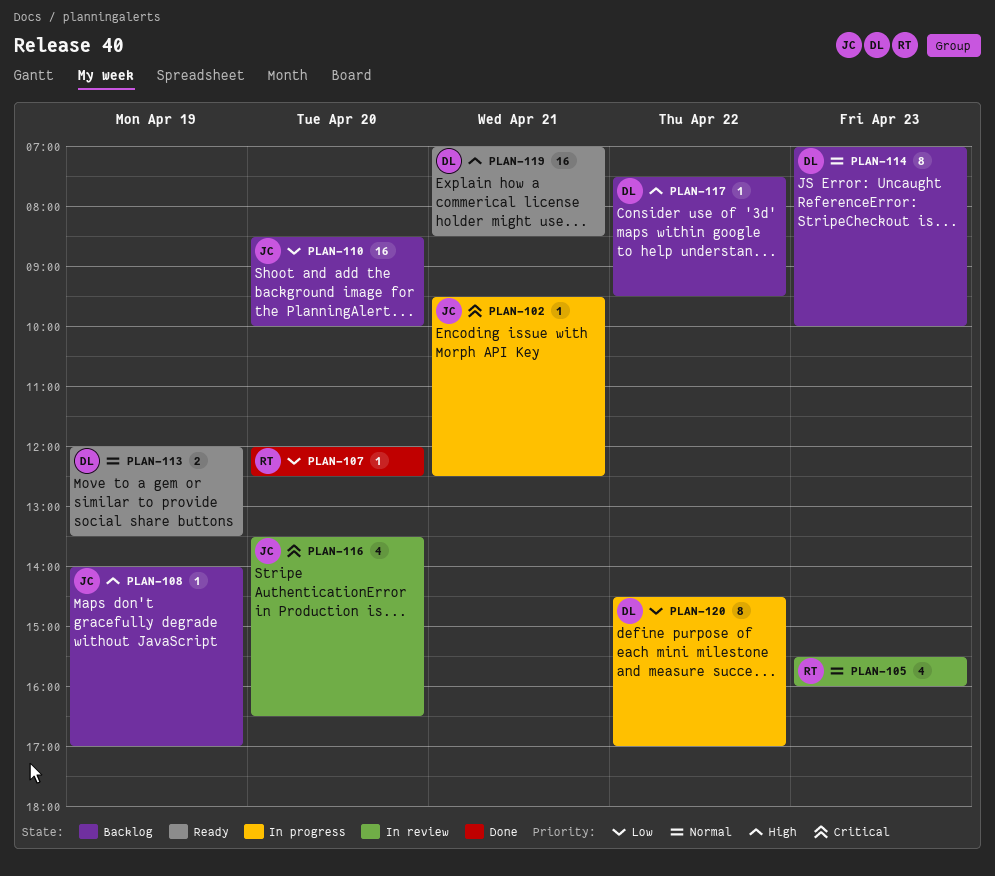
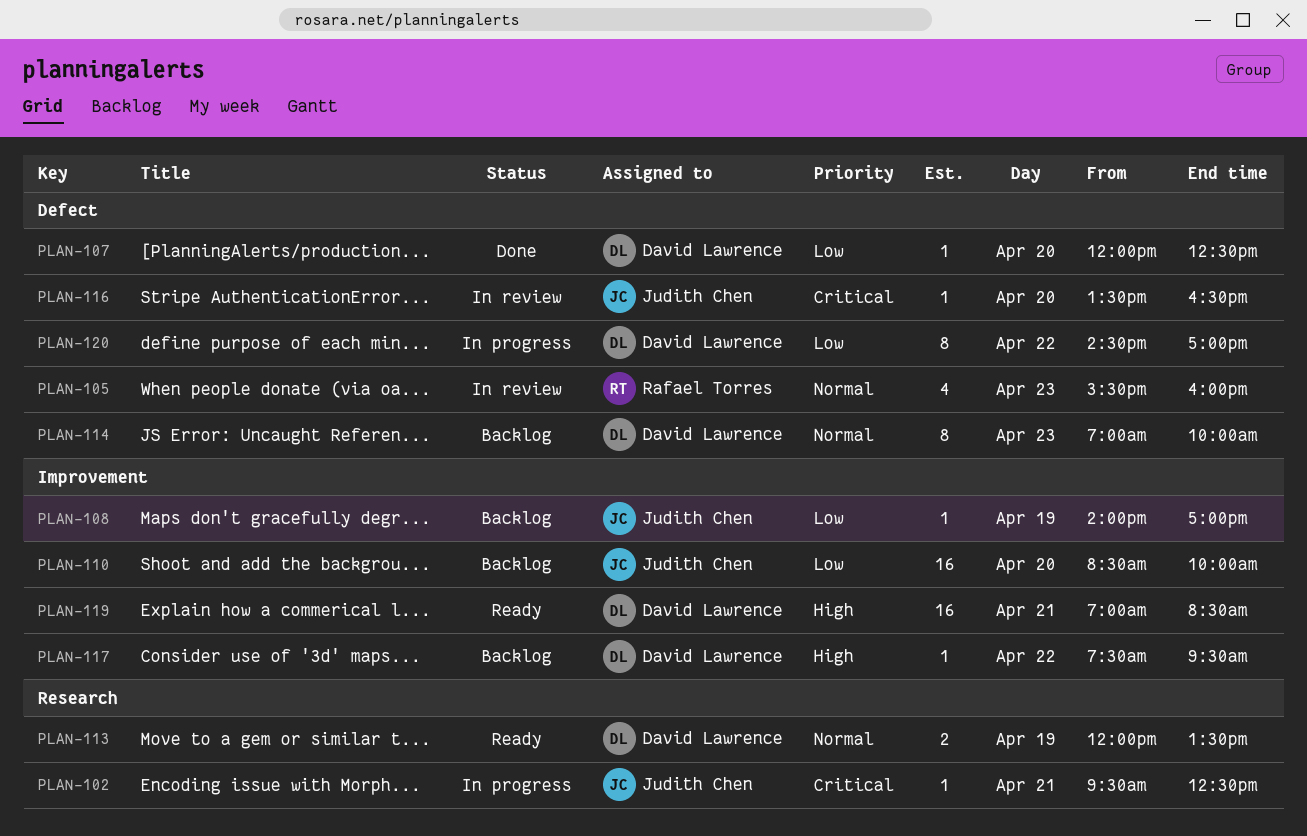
PLAN-107, owner: Rafael Torres -> David Lawrence
PLAN-108, priority: High -> Low
PLAN-116, estimate: 4 -> 1

